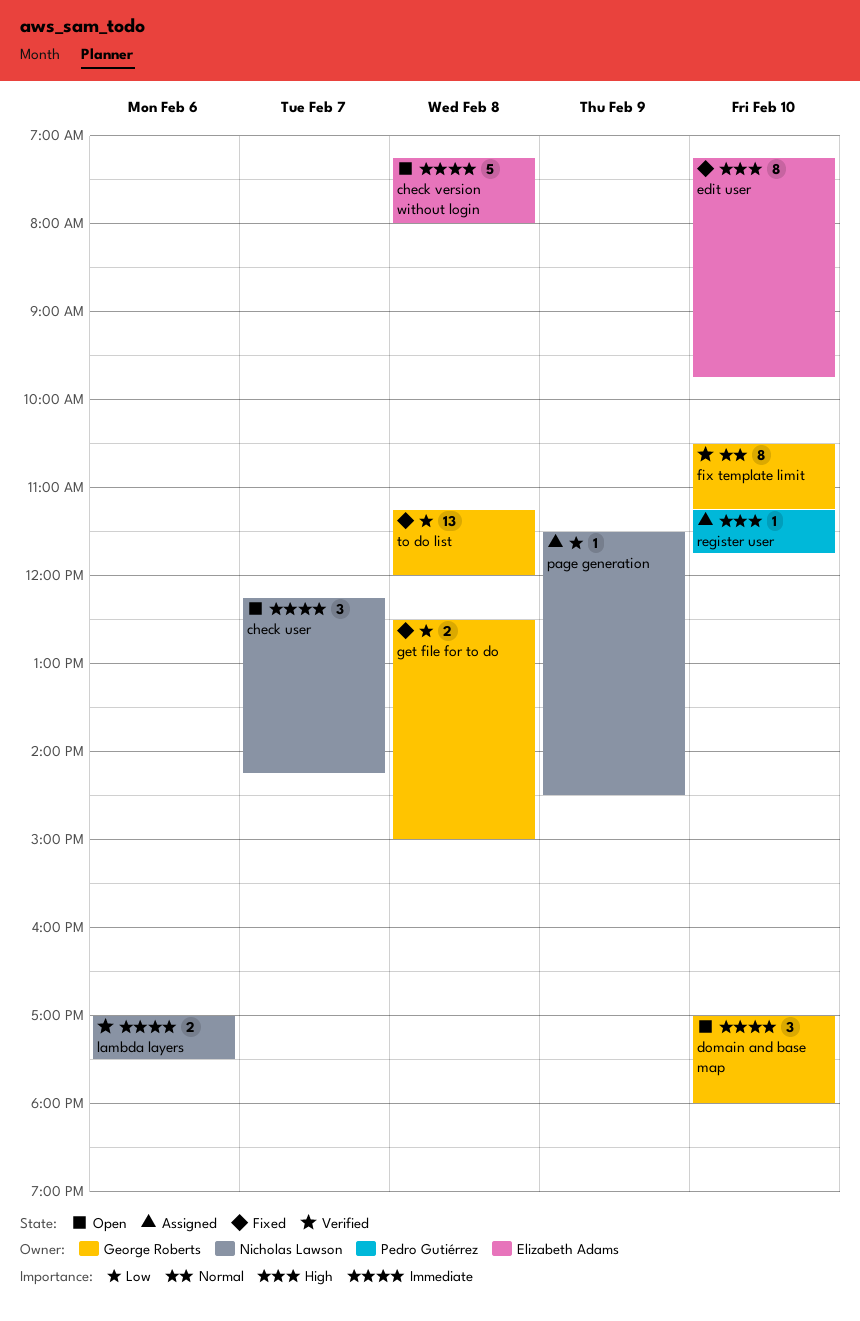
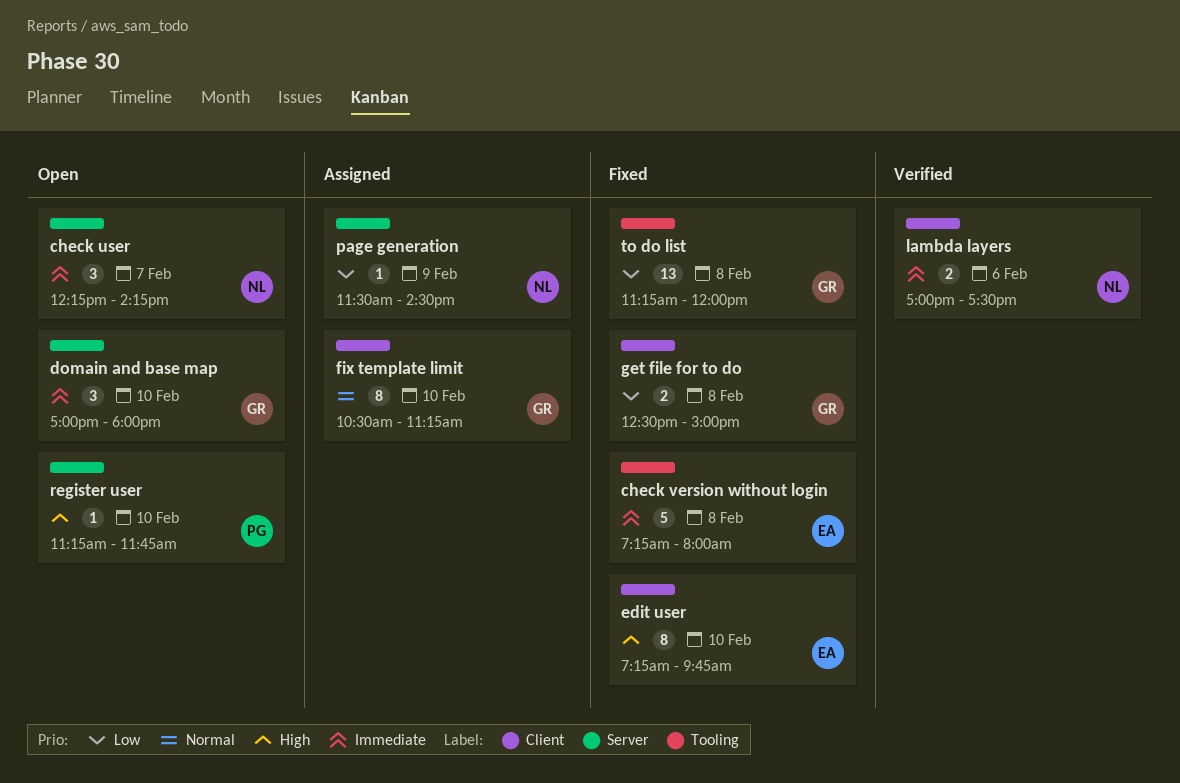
check version without login, status: Open -> Fixed
fix template limit, status: Verified -> Assigned
register user, status: Assigned -> Open

